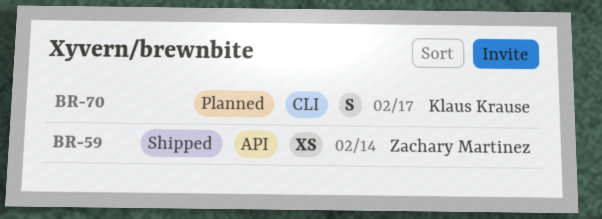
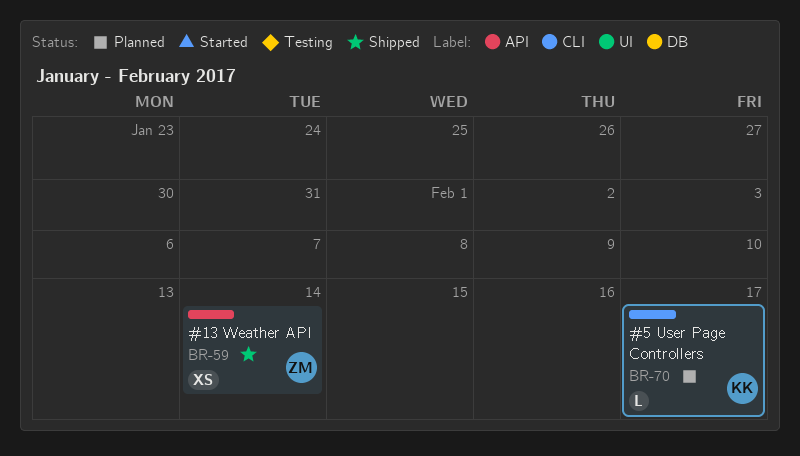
BR-70, estimate: S -> L

